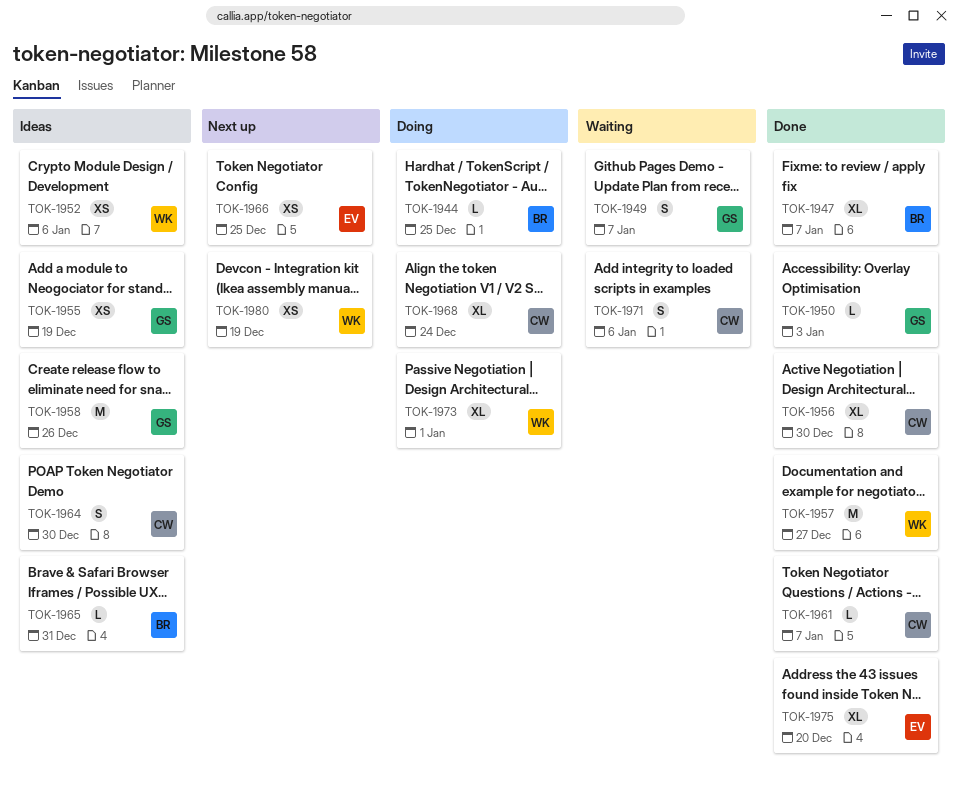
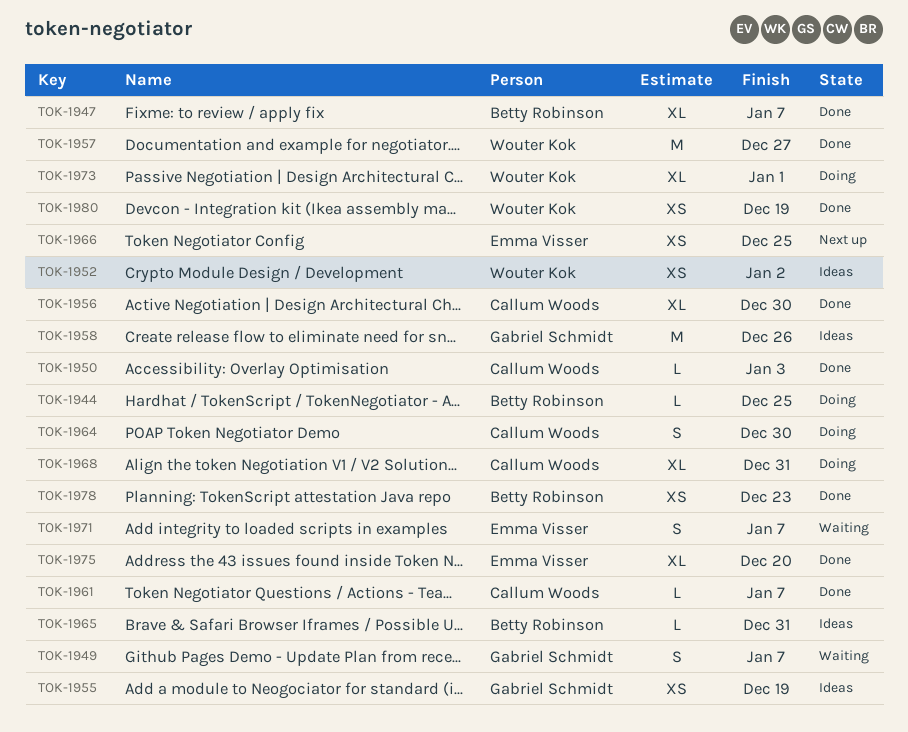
TOK-1950, owner: Gabriel Schmidt -> Callum Woods
TOK-1952, due: Jan 6 -> Jan 2
TOK-1964, status: Ideas -> Doing
TOK-1968, due: Dec 24 -> Dec 31
TOK-1971, owner: Callum Woods -> Emma Visser
TOK-1971, due: Jan 6 -> Jan 7
TOK-1978: none -> present
TOK-1980, status: Next up -> Done

